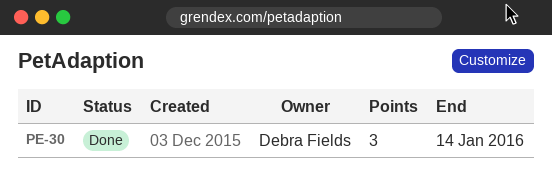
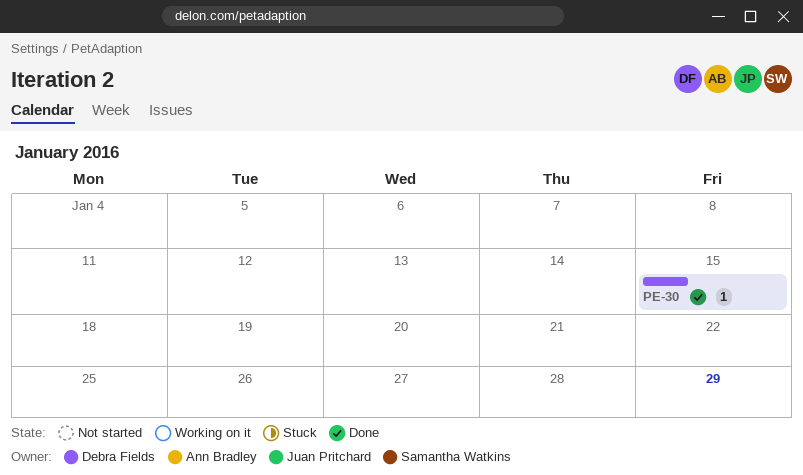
PE-30, estimate: 3 -> 1
PE-30, due: Jan 14 -> Jan 15

